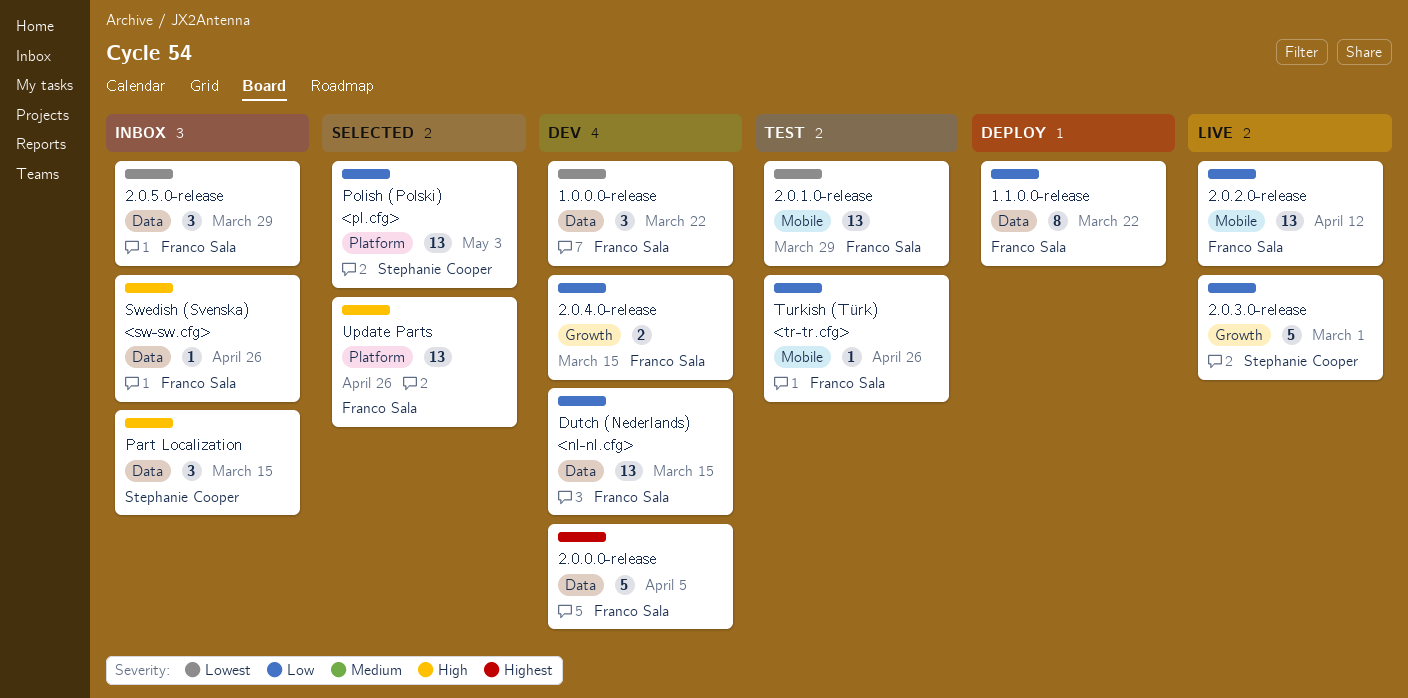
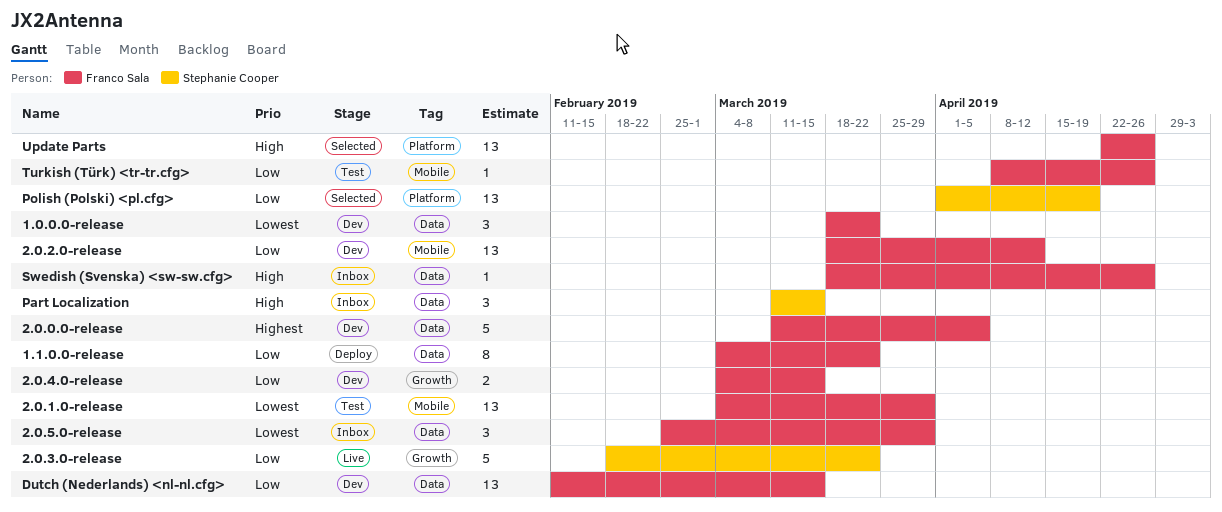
2.0.2.0-release, status: Live -> Dev
2.0.3.0-release, due: Mar 1 -> Mar 22
Polish (Polski) <pl.cfg>, due: May 3 -> Apr 19

